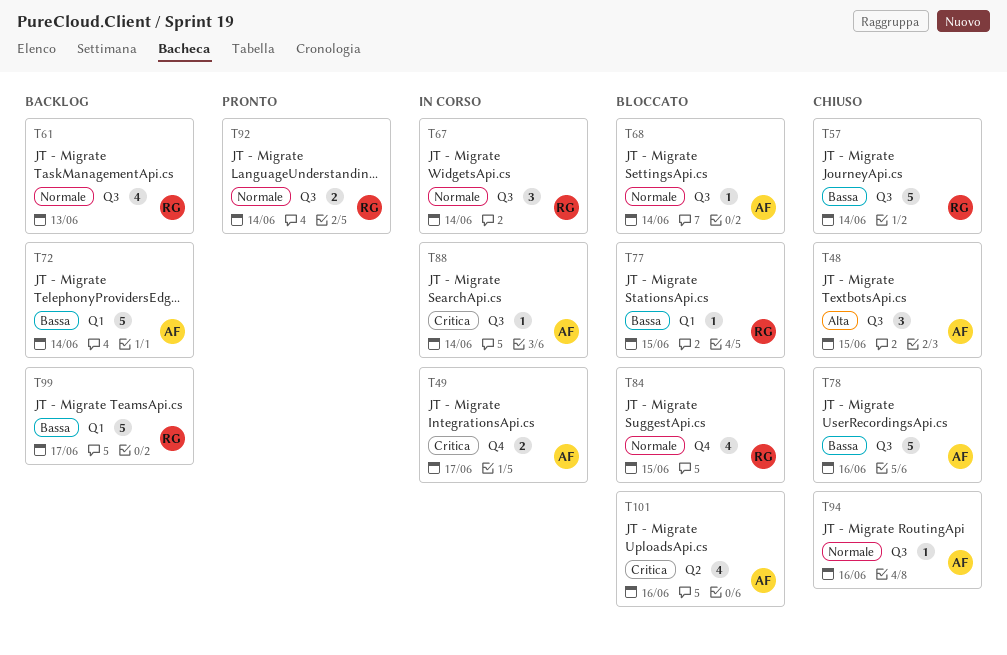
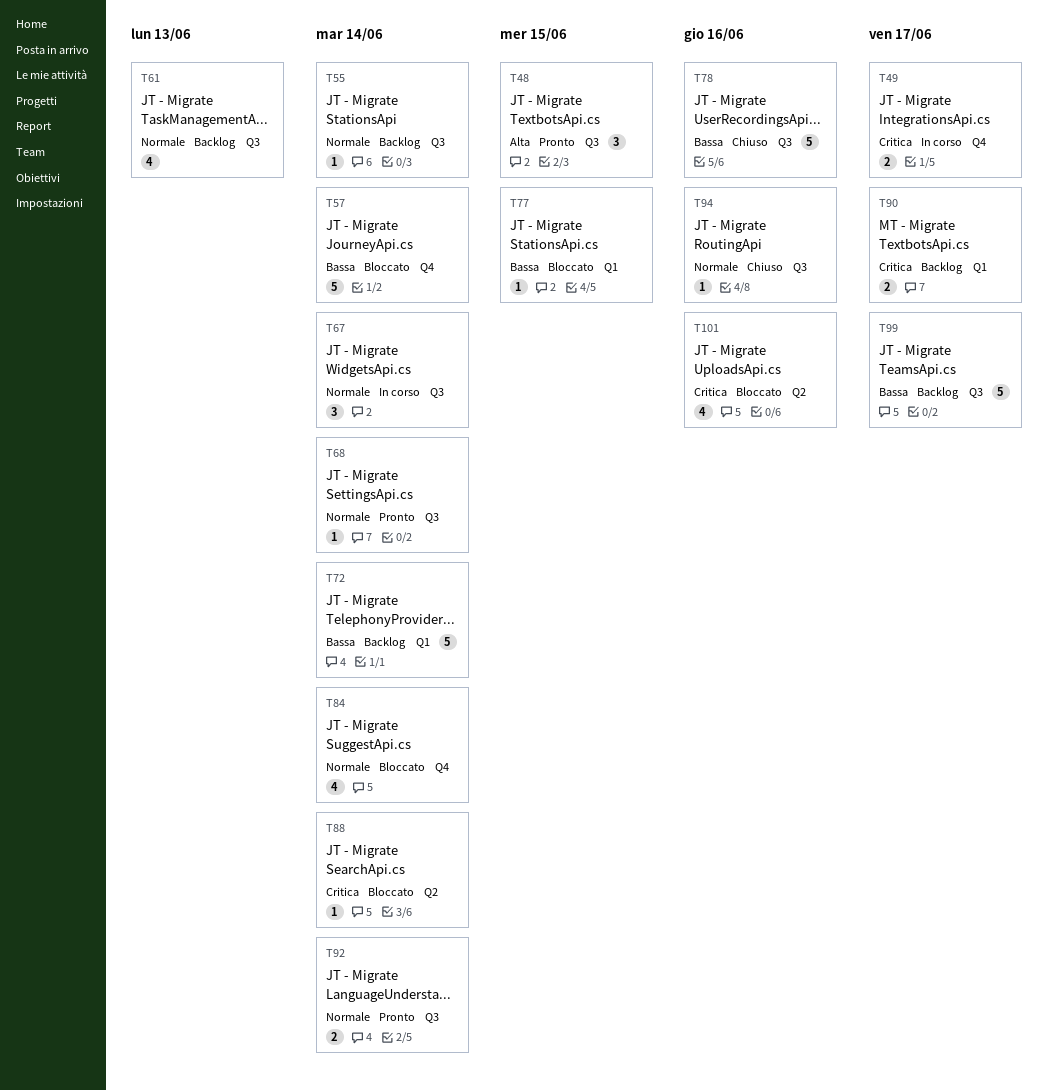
T48, status: Chiuso -> Pronto
T55: none -> present
T57, status: Chiuso -> Bloccato
T57, label: Q3 -> Q4
T68, status: Bloccato -> Pronto
T84, due: Jun 15 -> Jun 14
T88, status: In corso -> Bloccato
T88, label: Q3 -> Q2
T90: none -> present
T99, label: Q1 -> Q3

